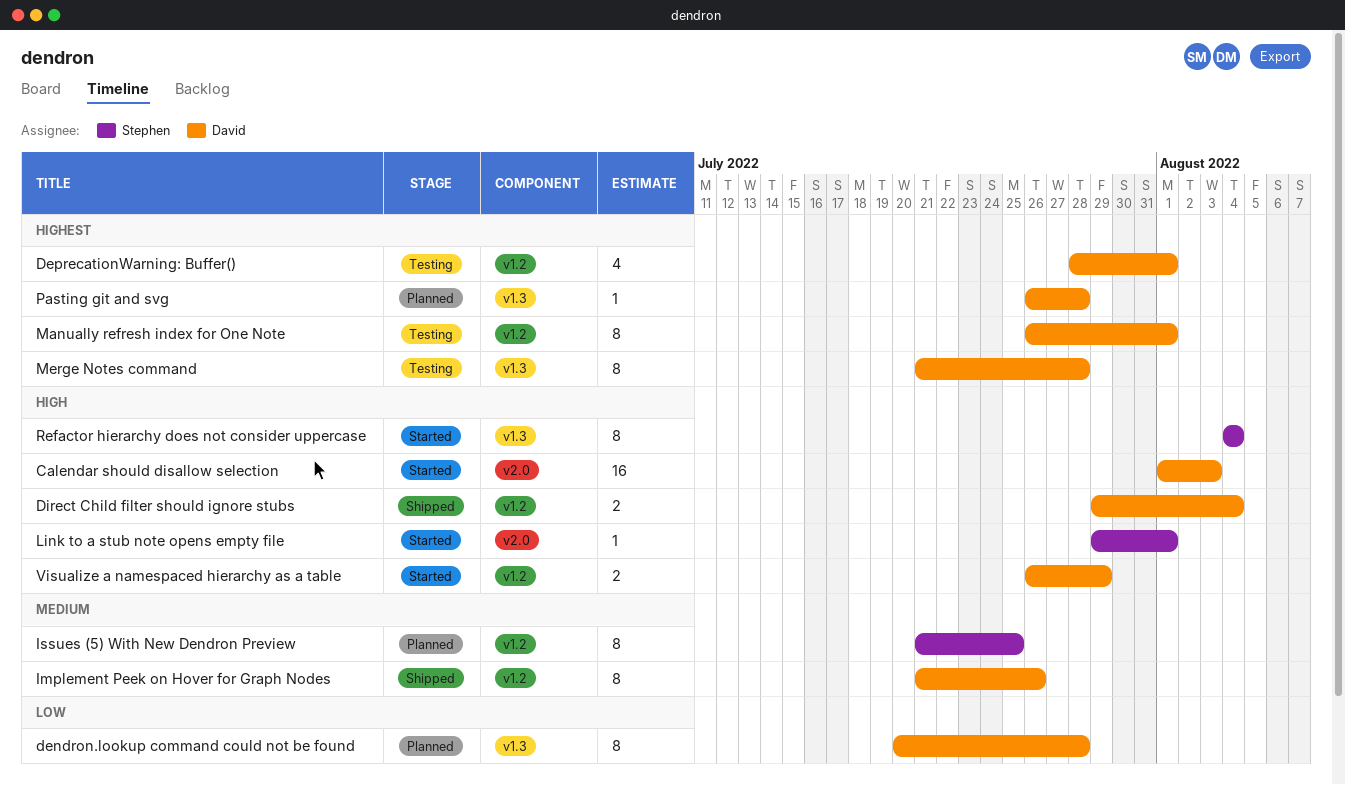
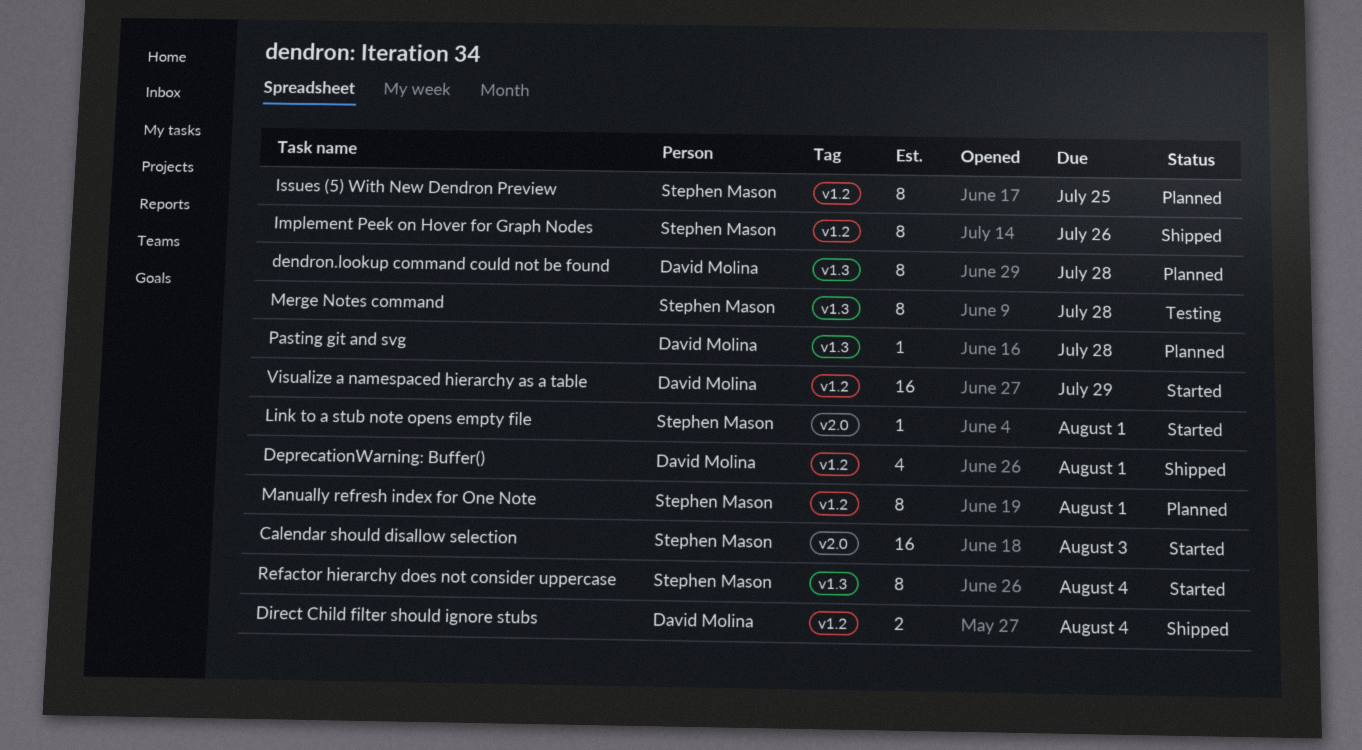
Calendar should disallow selection, owner: David Molina -> Stephen Mason
DeprecationWarning: Buffer(), status: Testing -> Shipped
Implement Peek on Hover for Graph Nodes, owner: David Molina -> Stephen Mason
Manually refresh index for One Note, status: Testing -> Planned
Manually refresh index for One Note, owner: David Molina -> Stephen Mason
Merge Notes command, owner: David Molina -> Stephen Mason
Visualize a namespaced hierarchy as a table, estimate: 2 -> 16

